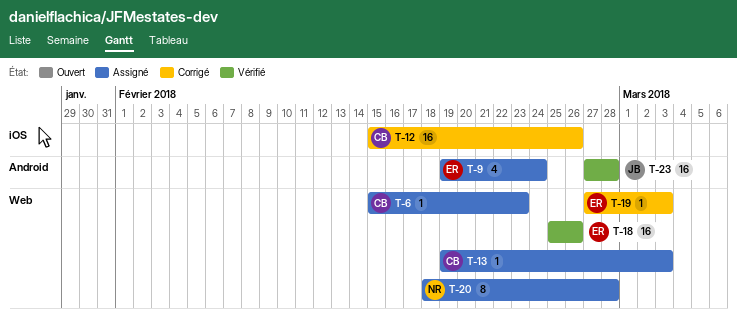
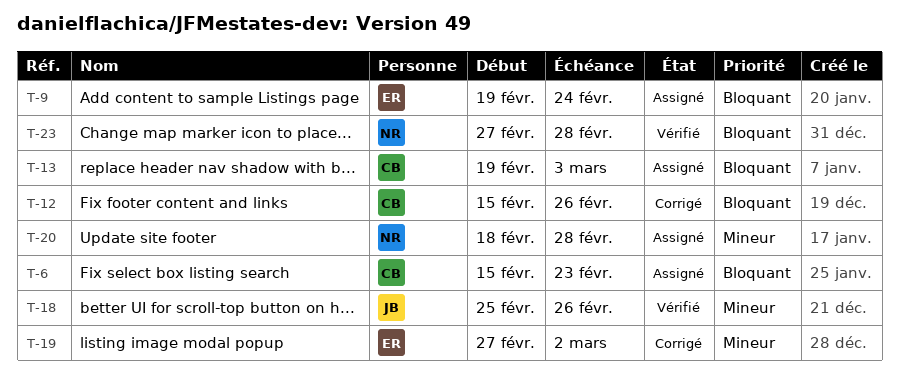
T-18, owner: ER -> JB
T-19, due: Mar 3 -> Mar 2
T-23, owner: JB -> NR

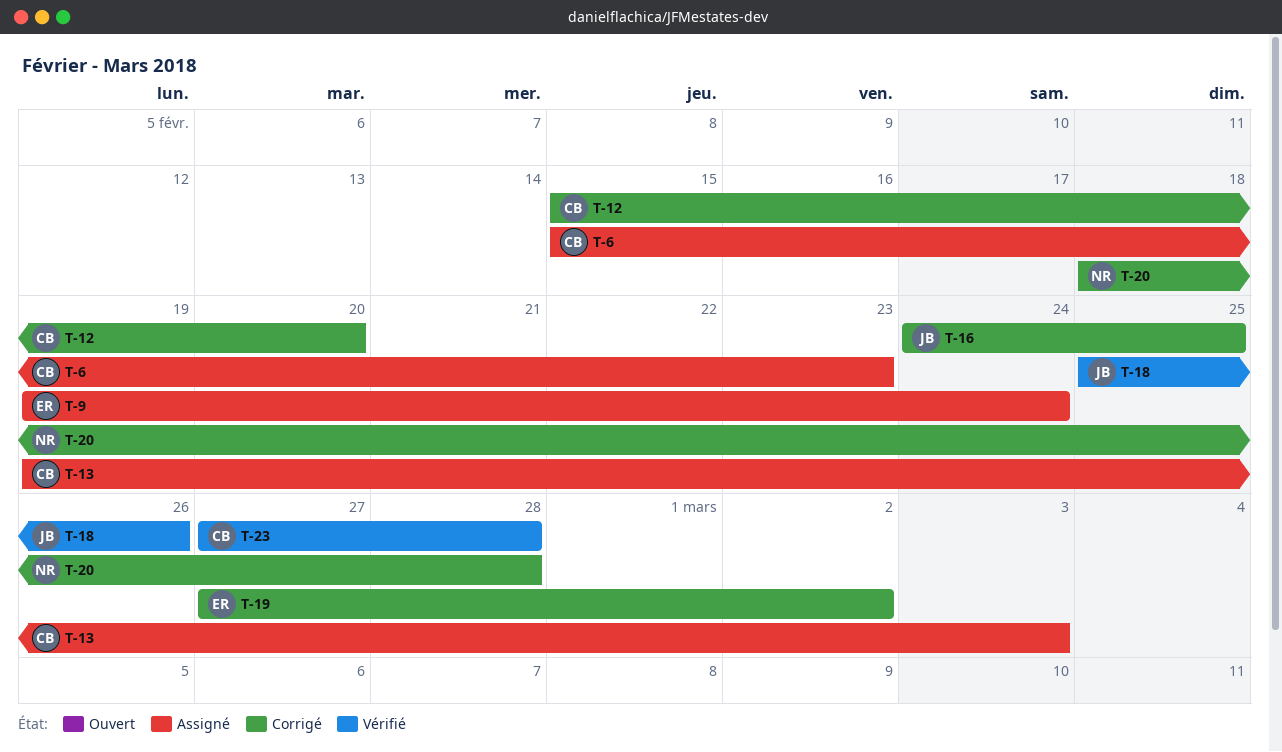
T-12, due: Feb 26 -> Feb 20
T-16: none -> present
T-20, status: Assigné -> Corrigé
T-23, owner: NR -> CB

